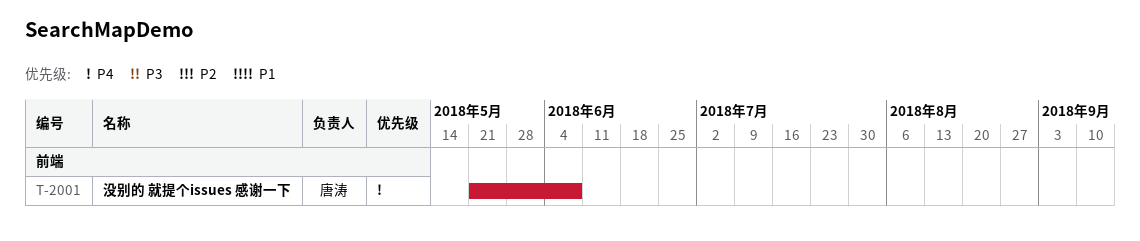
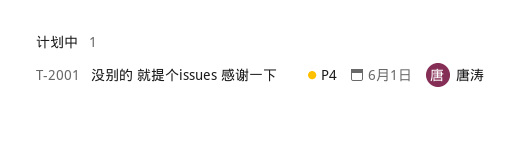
T-2001, due: Jun 8 -> Jun 1

